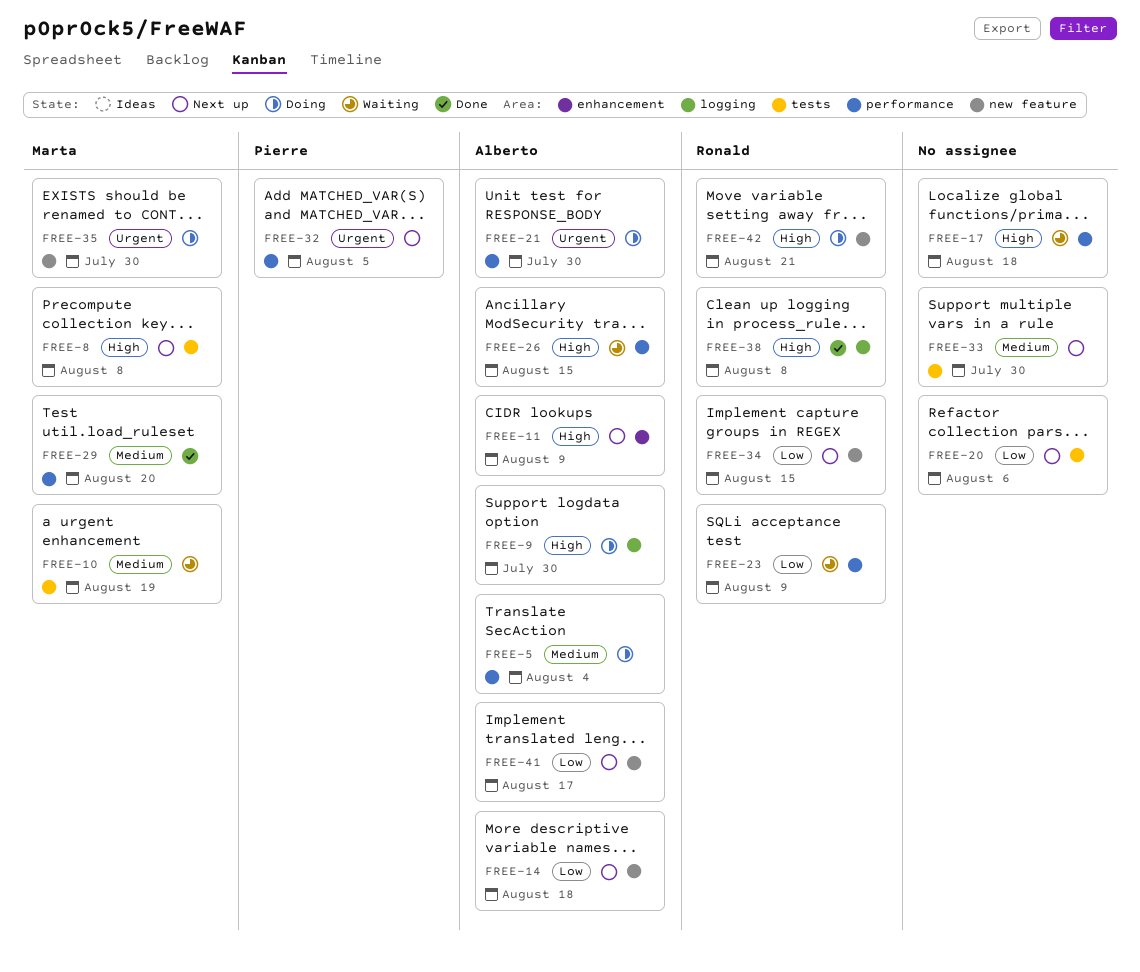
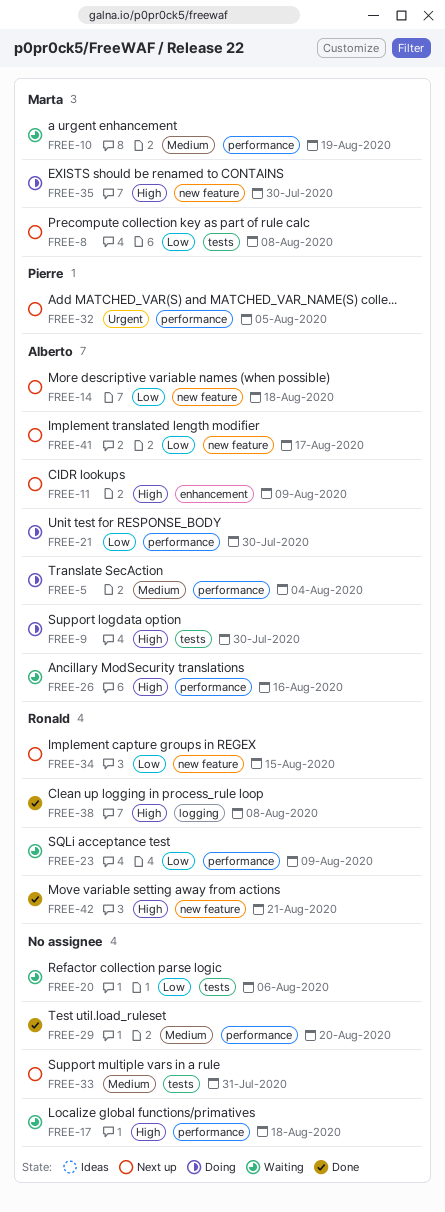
FREE-8, priority: High -> Low
FREE-9, label: logging -> tests
FREE-10, label: tests -> performance
FREE-20, status: Next up -> Waiting
FREE-21, priority: Urgent -> Low
FREE-26, due: Aug 15 -> Aug 16
FREE-29, owner: Marta -> none
FREE-33, due: Jul 30 -> Jul 31
FREE-35, priority: Urgent -> High
FREE-42, status: Doing -> Done

